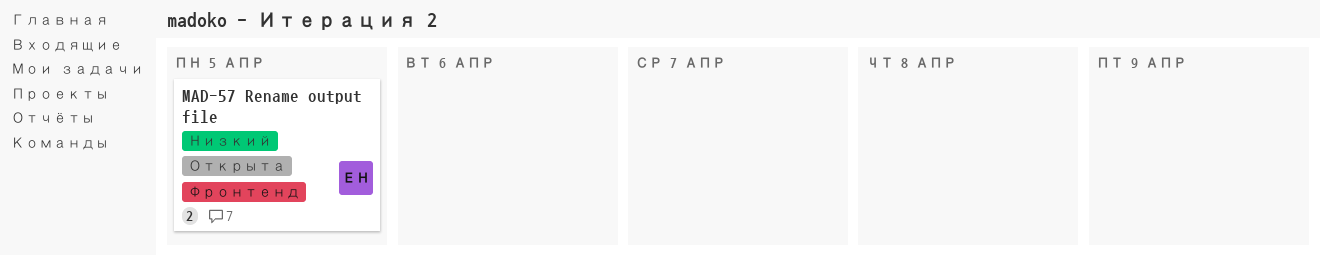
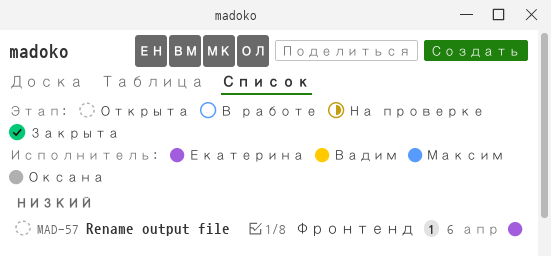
MAD-57, estimate: 2 -> 1
MAD-57, due: Apr 5 -> Apr 6

